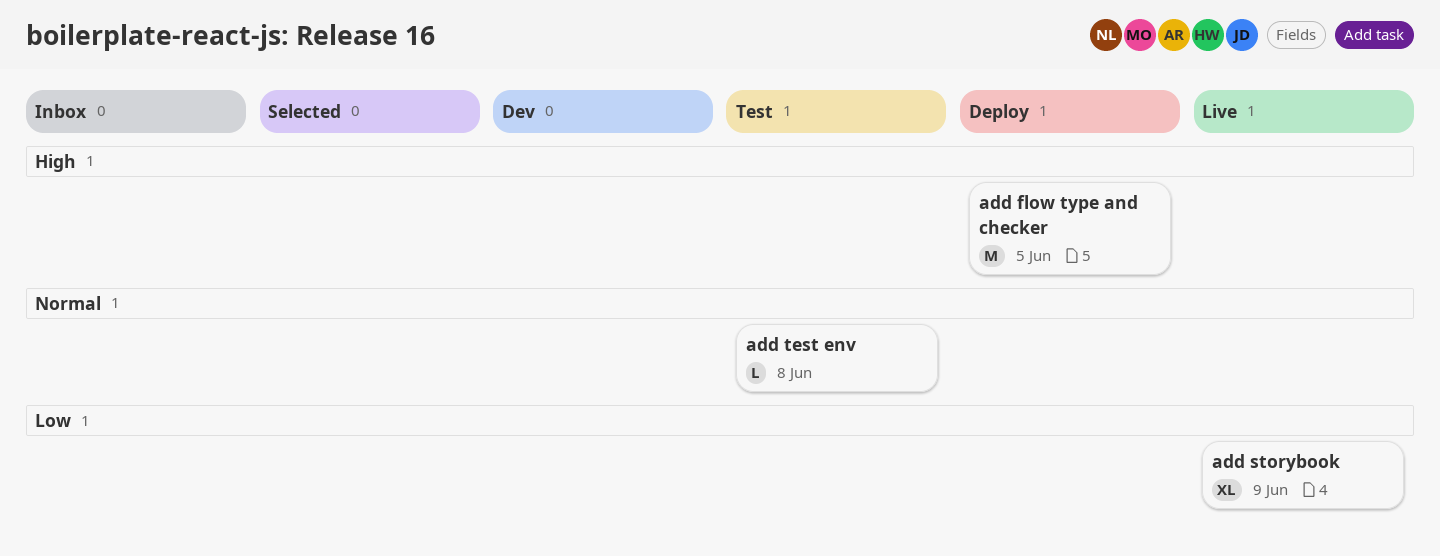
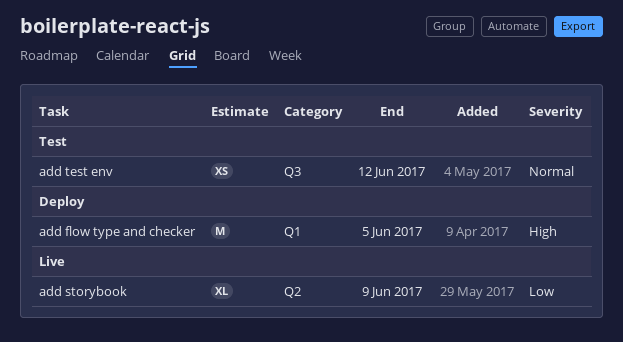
add test env, estimate: L -> XS
add test env, due: Jun 8 -> Jun 12

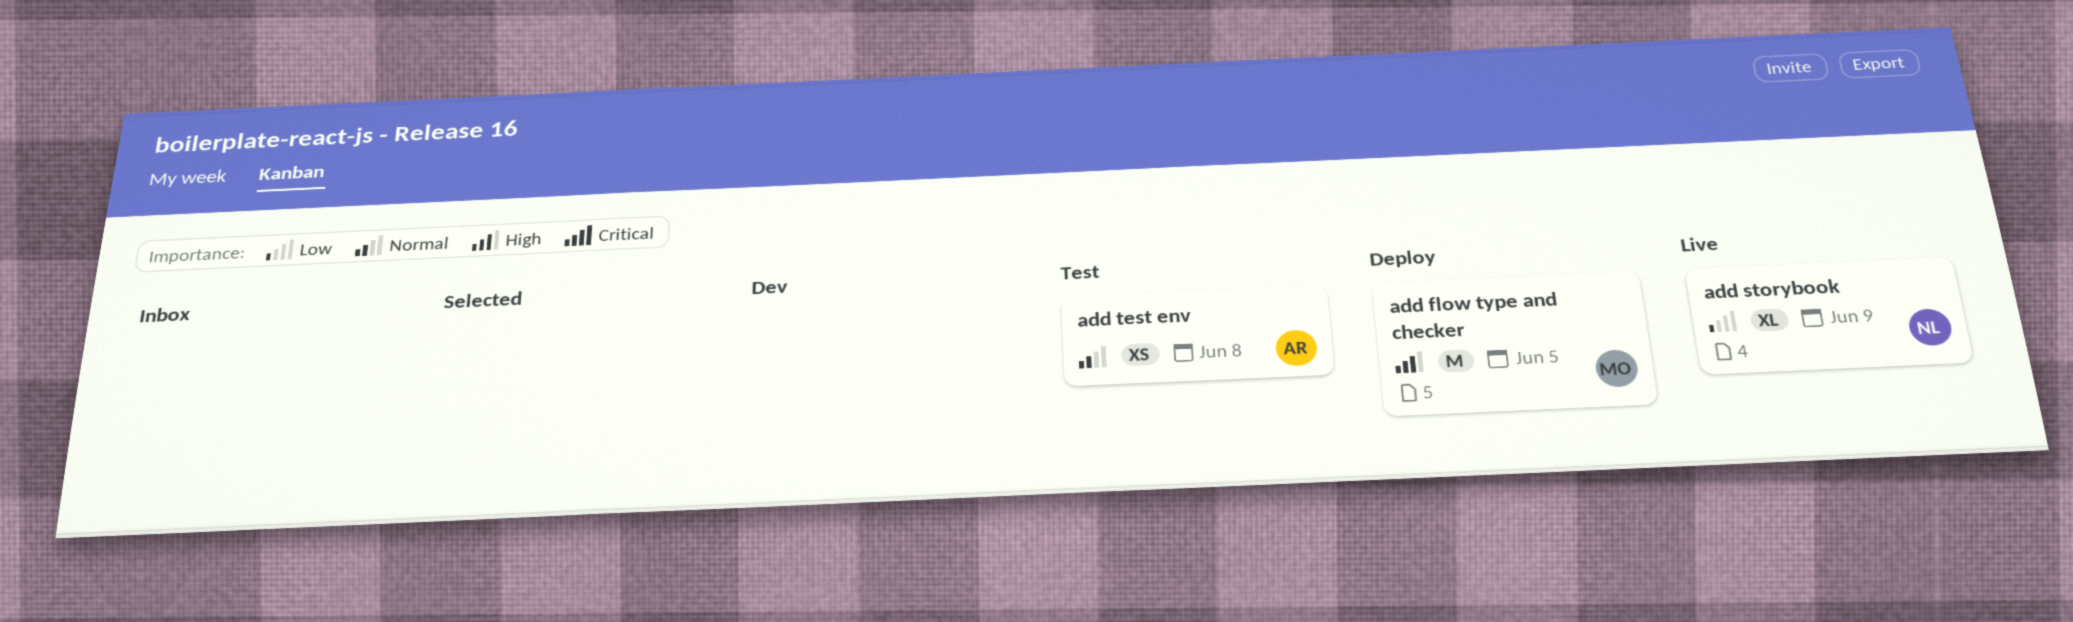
add test env, due: Jun 12 -> Jun 8

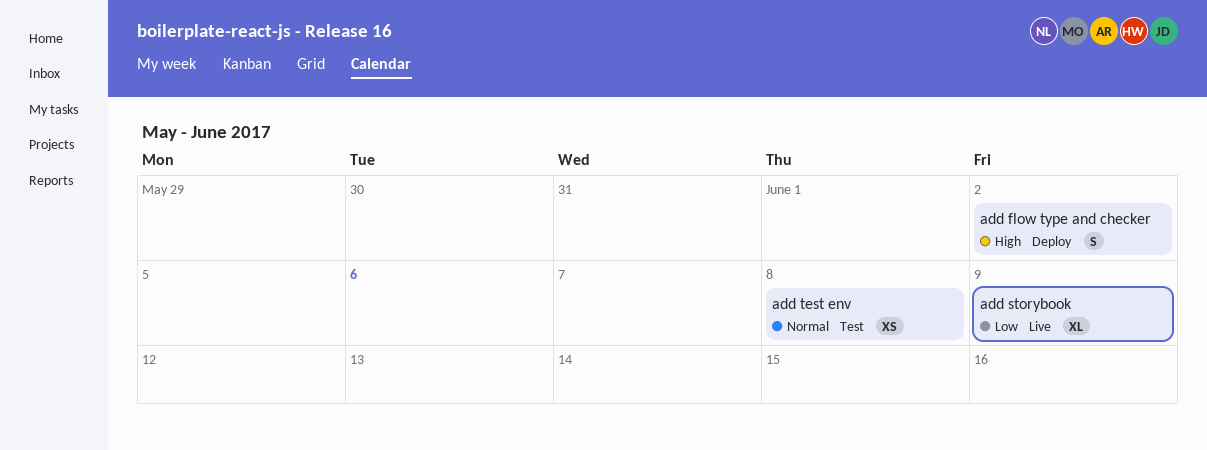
add flow type and checker, estimate: M -> S
add flow type and checker, due: Jun 5 -> Jun 2

